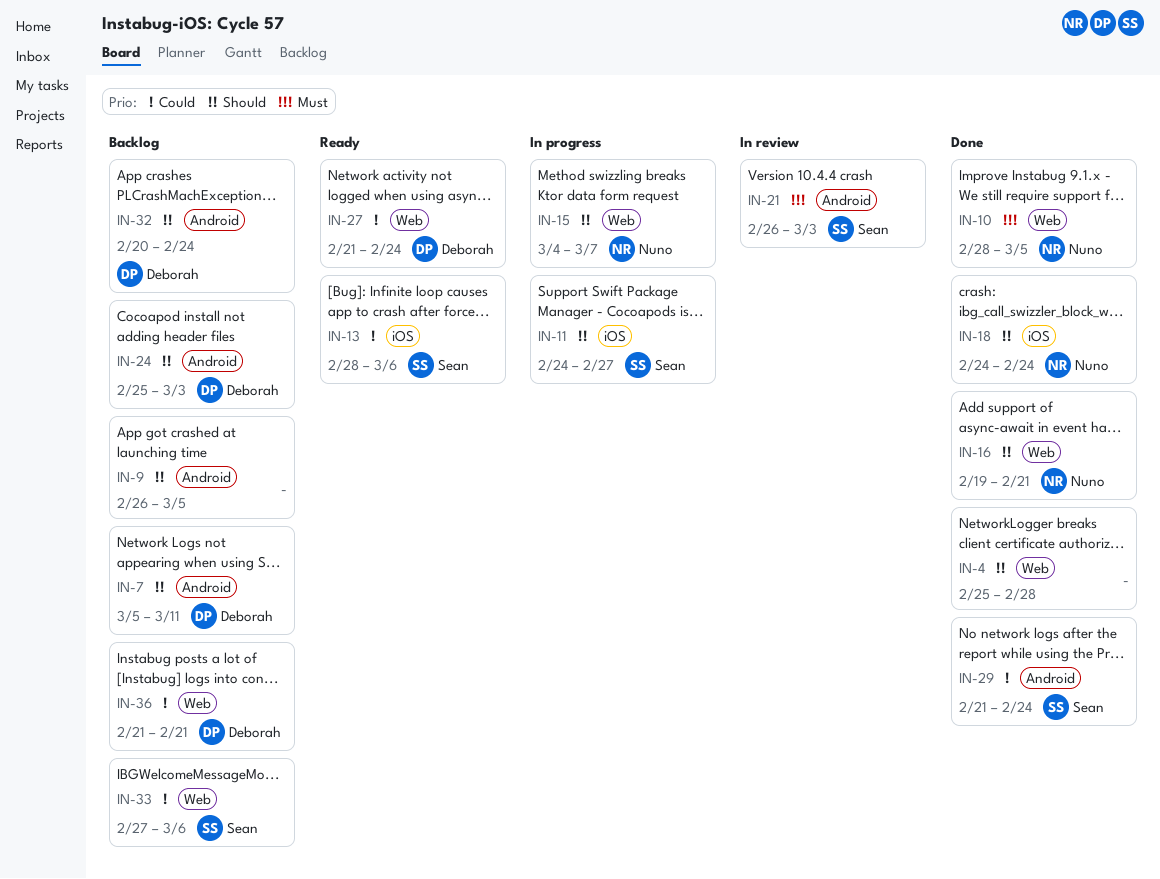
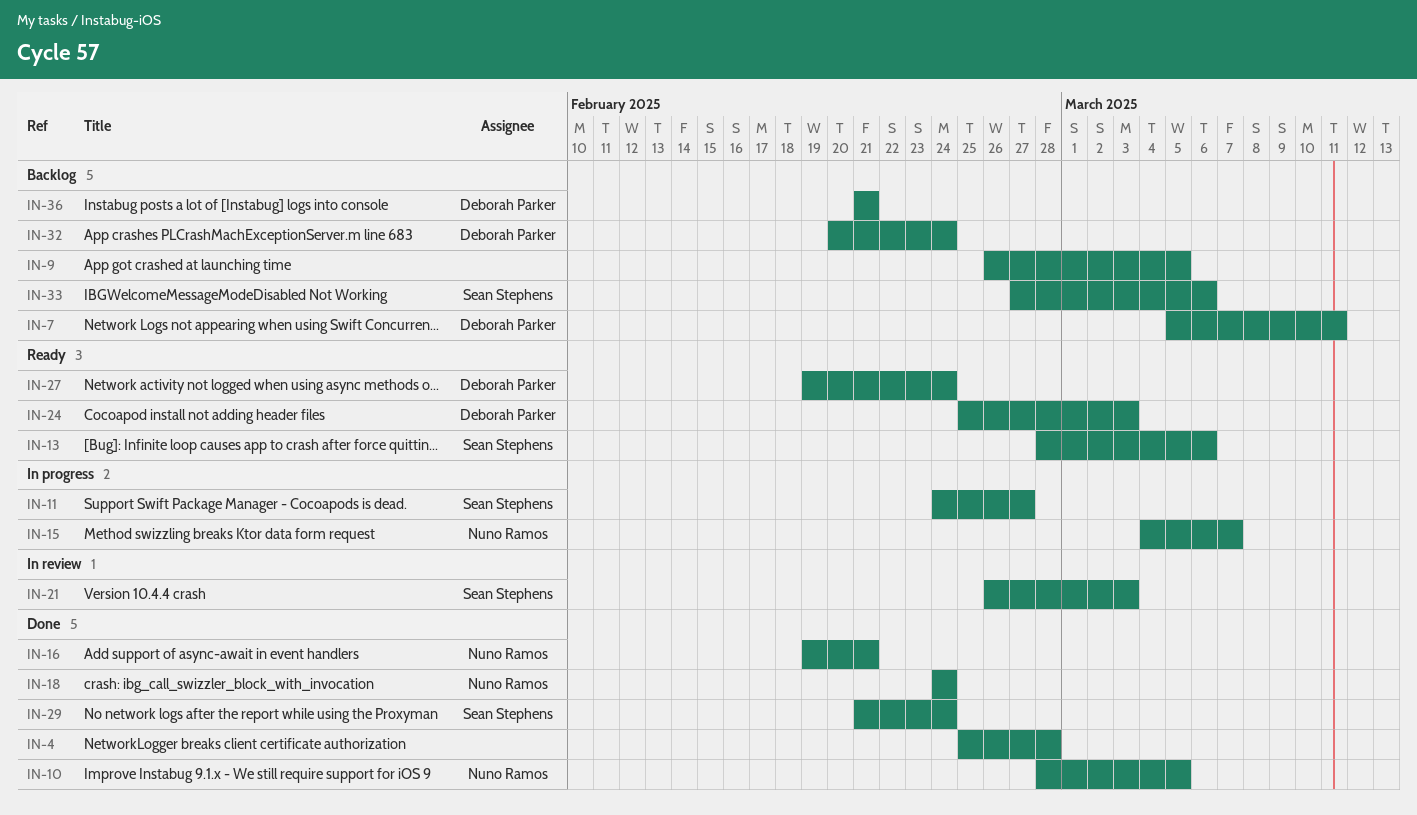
IN-24, status: Backlog -> Ready
IN-27, start: Feb 21 -> Feb 19

